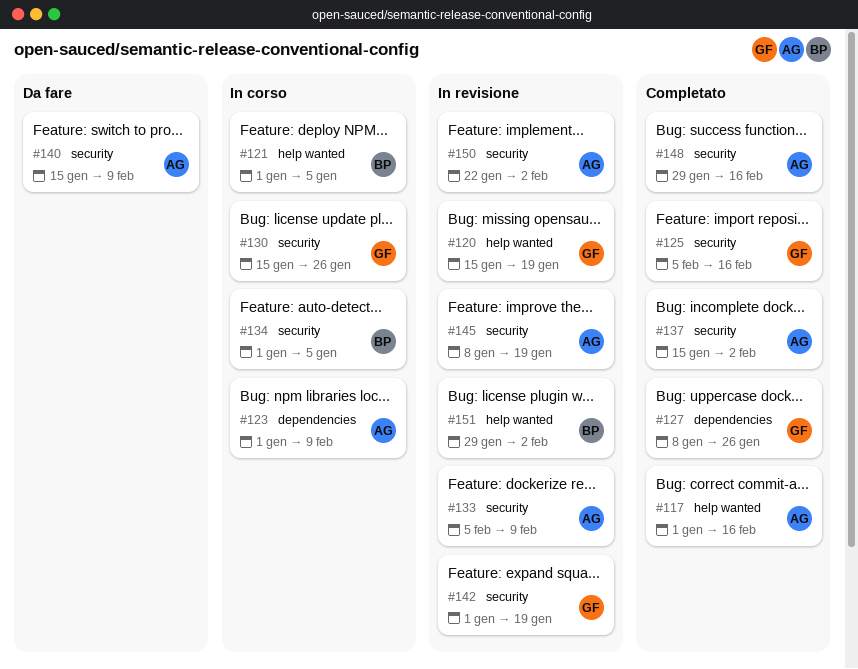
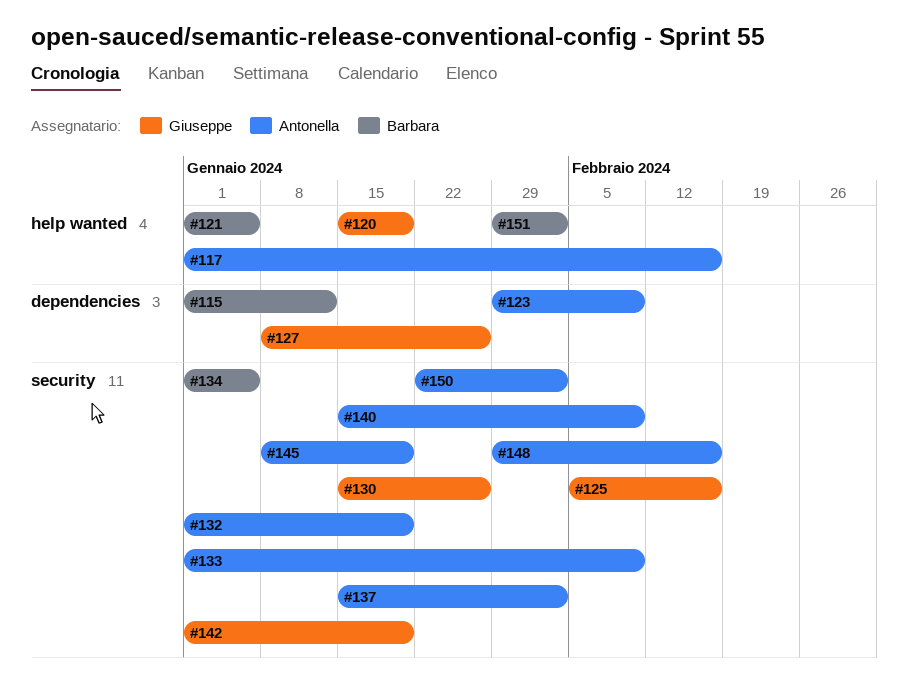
#115: none -> present
#123, start: Jan 1 -> Jan 29
#132: none -> present
#133, start: Feb 5 -> Jan 1

